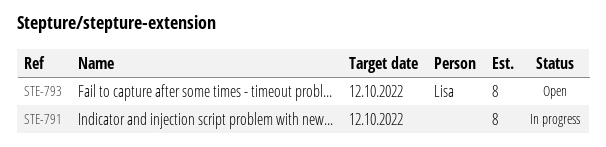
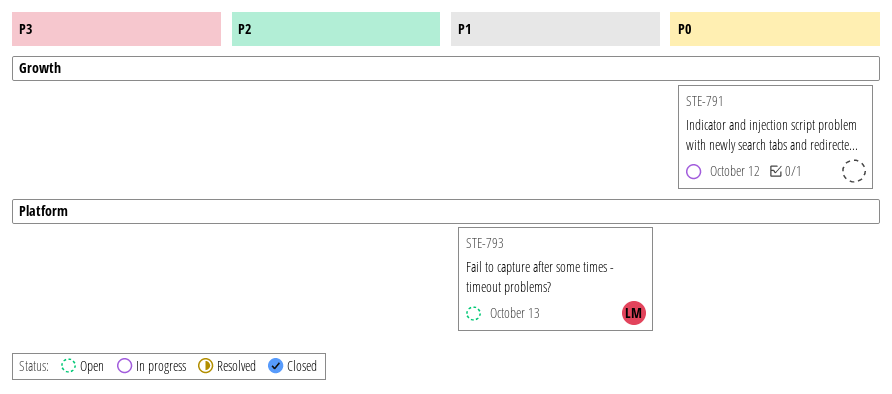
STE-793, due: Oct 12 -> Oct 13

